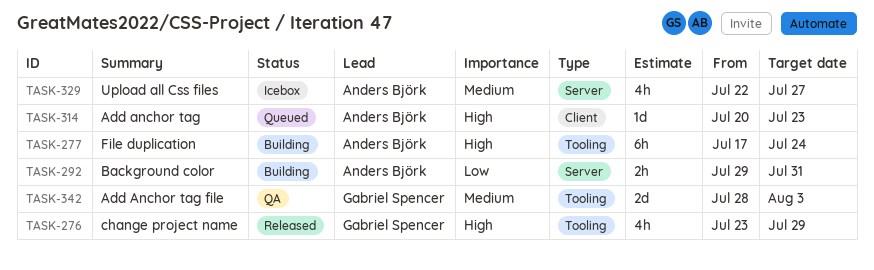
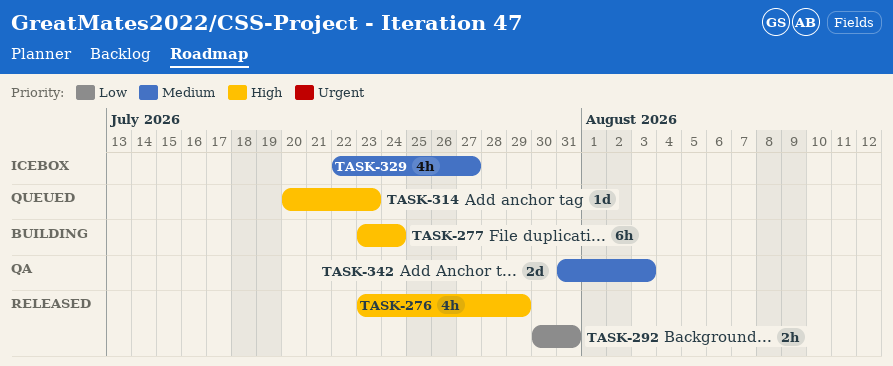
TASK-277, start: Jul 17 -> Jul 23
TASK-292, status: Building -> Released
TASK-292, start: Jul 29 -> Jul 30
TASK-342, start: Jul 28 -> Jul 31

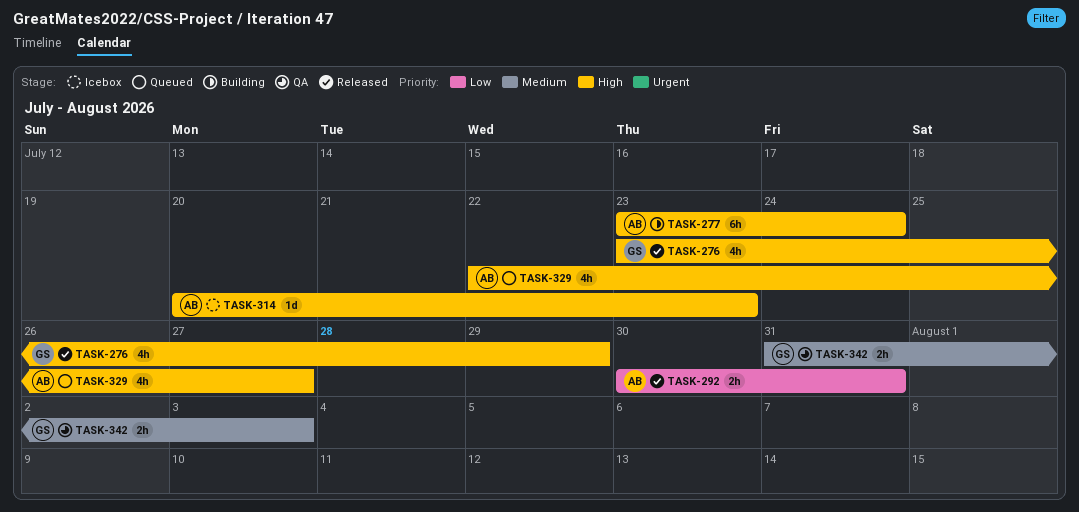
TASK-314, status: Queued -> Icebox
TASK-329, status: Icebox -> Queued
TASK-329, priority: Medium -> High
TASK-342, estimate: 2d -> 2h

